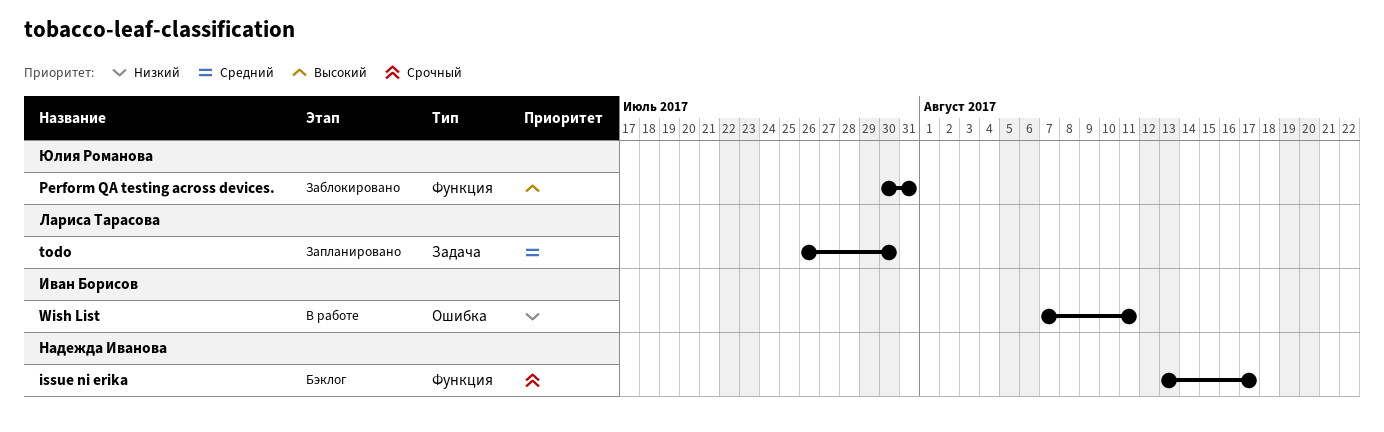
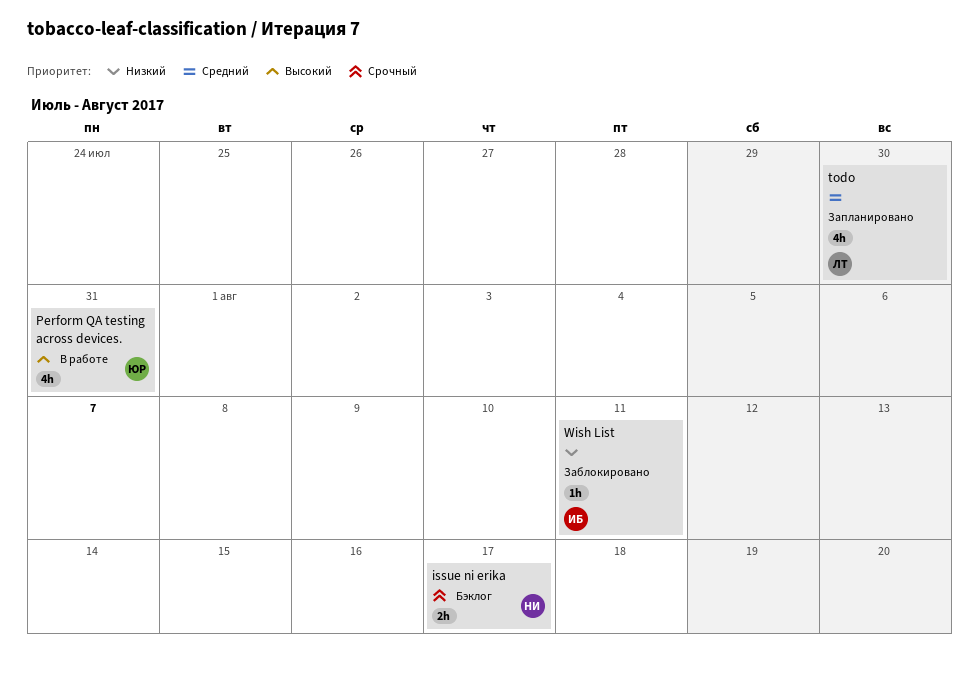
Perform QA testing across devices., status: Заблокировано -> В работе
Wish List, status: В работе -> Заблокировано

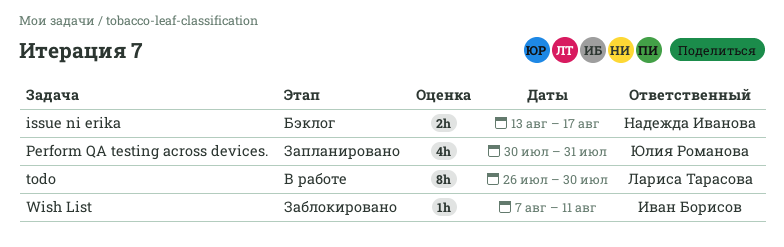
Perform QA testing across devices., status: В работе -> Запланировано
todo, status: Запланировано -> В работе
todo, estimate: 4h -> 8h

